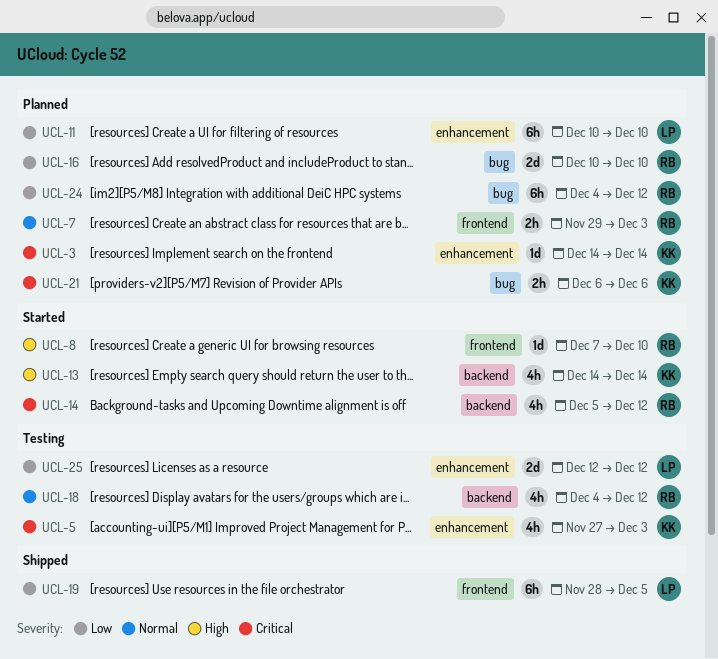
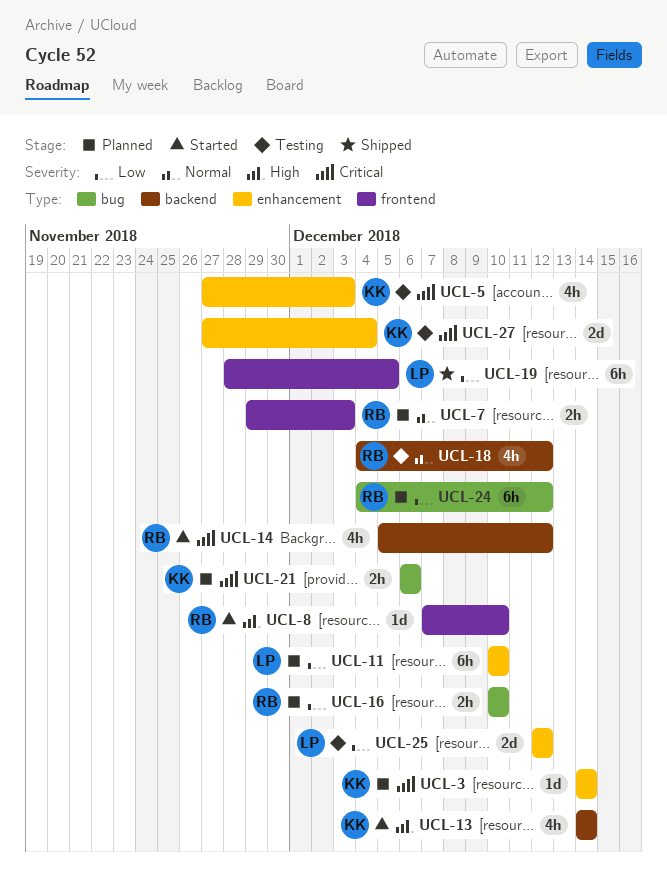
UCL-16, estimate: 2d -> 2h
UCL-27: none -> present

